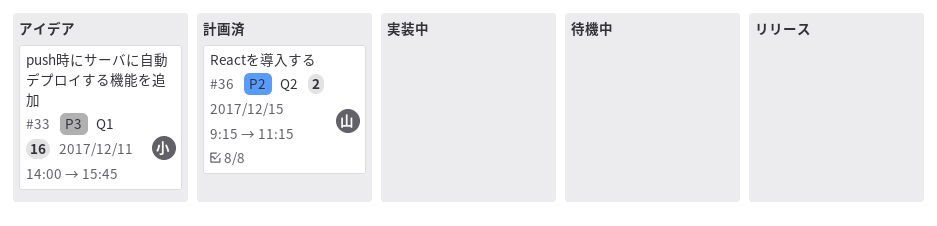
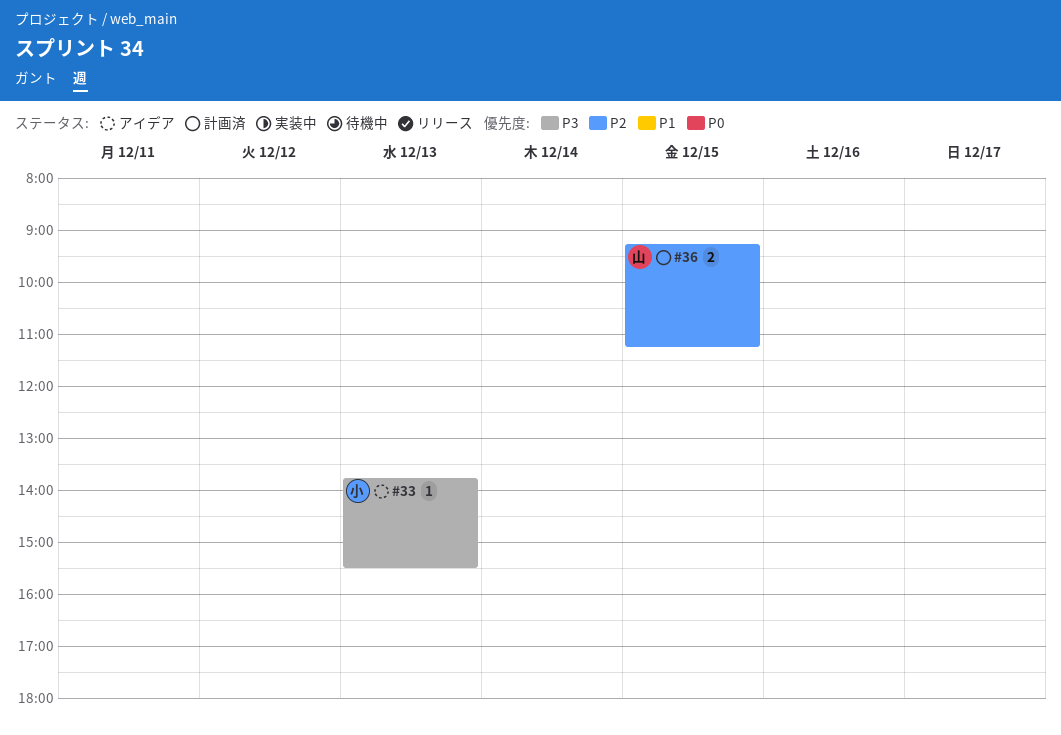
#33, estimate: 16 -> 1
#33, day: Dec 11 -> Dec 13
#33, begins: 14:00 -> 13:45
#33, ends: 15:45 -> 15:30

